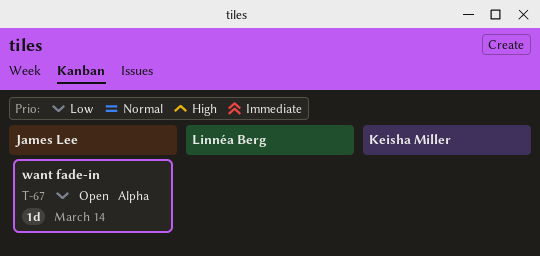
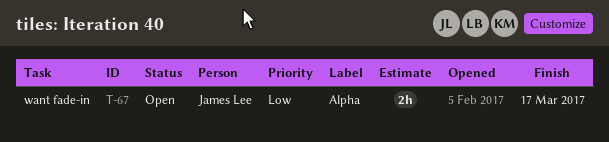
T-67, estimate: 1d -> 2h
T-67, due: Mar 14 -> Mar 17

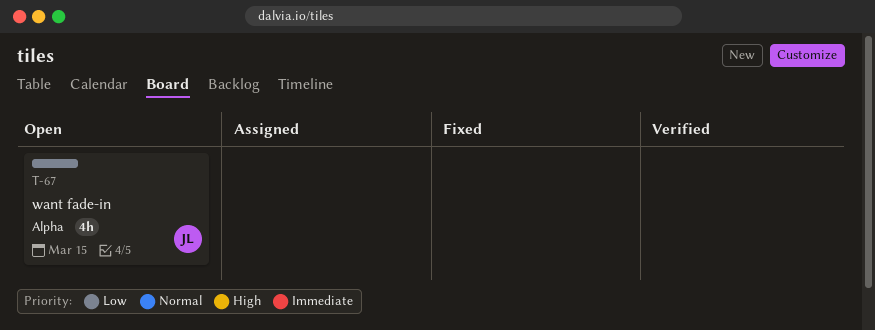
T-67, estimate: 2h -> 4h
T-67, due: Mar 17 -> Mar 15

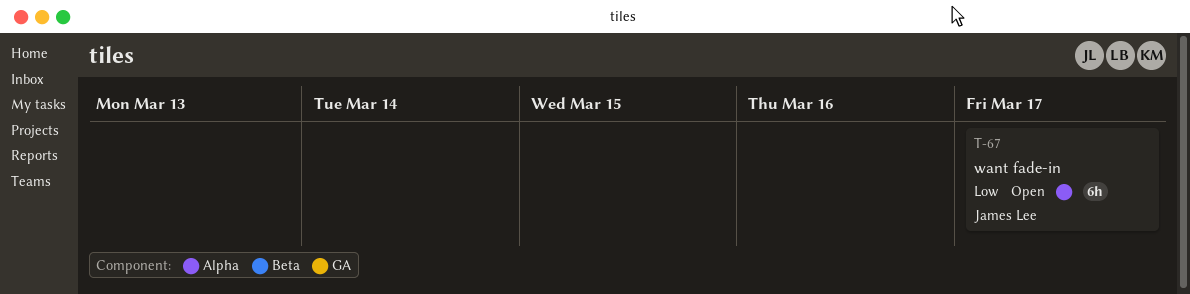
T-67, estimate: 4h -> 6h
T-67, due: Mar 15 -> Mar 17

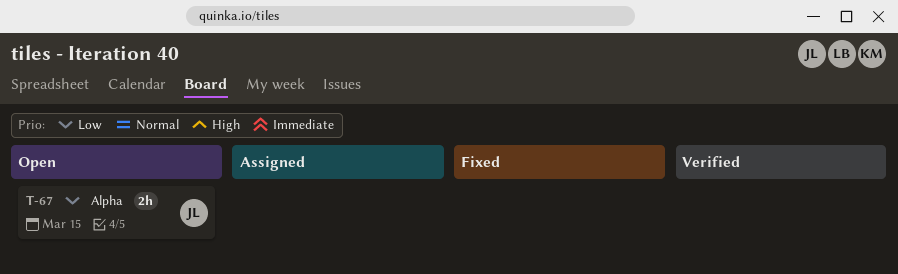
T-67, estimate: 6h -> 2h
T-67, due: Mar 17 -> Mar 15

